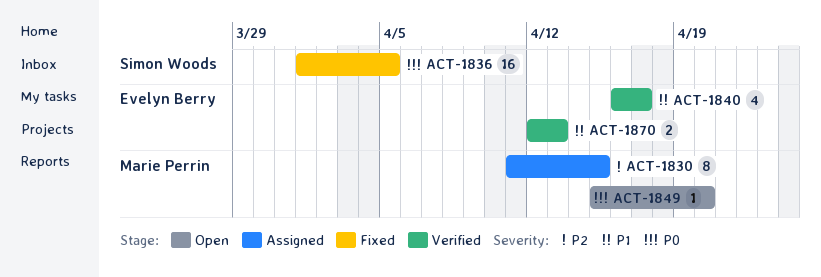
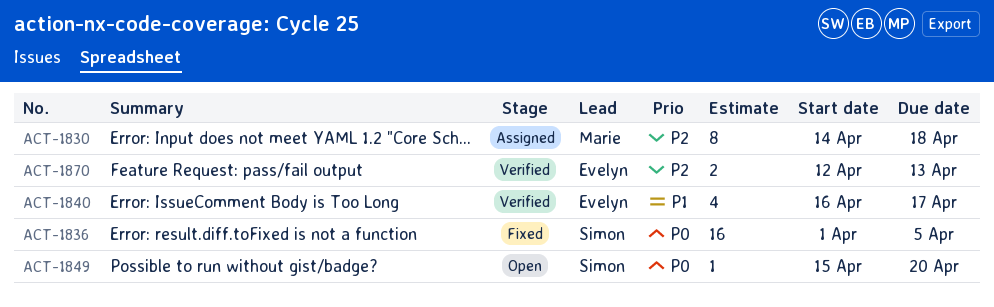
ACT-1830, start: Apr 11 -> Apr 14
ACT-1830, due: Apr 15 -> Apr 18
ACT-1849, owner: Marie Perrin -> Simon Woods
ACT-1870, priority: P1 -> P2

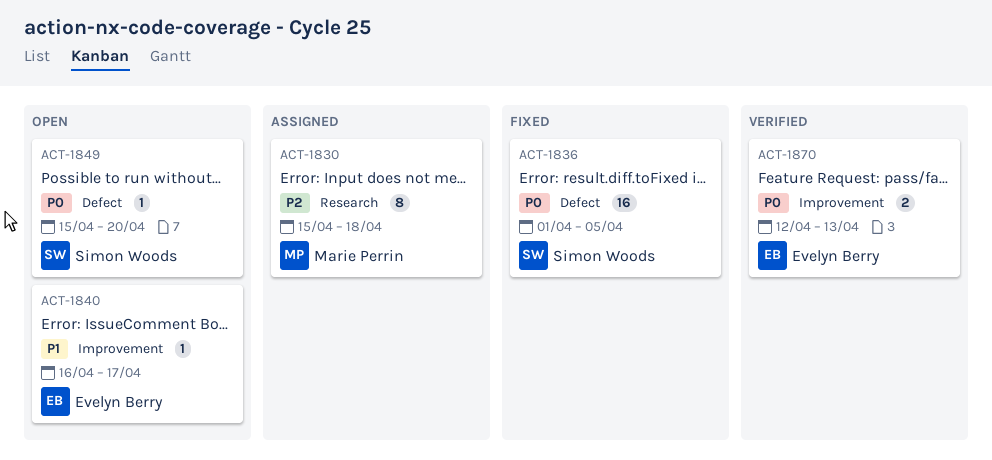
ACT-1830, start: Apr 14 -> Apr 15
ACT-1840, status: Verified -> Open
ACT-1840, estimate: 4 -> 1
ACT-1870, priority: P2 -> P0

